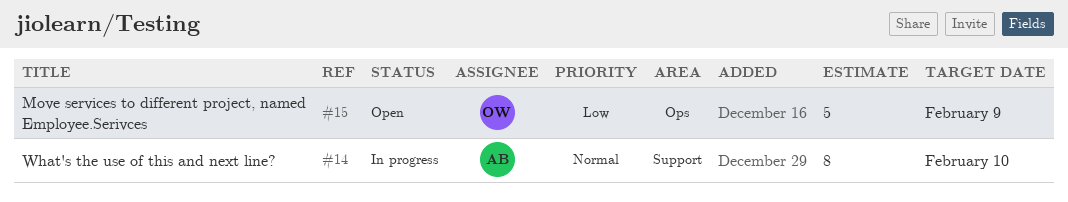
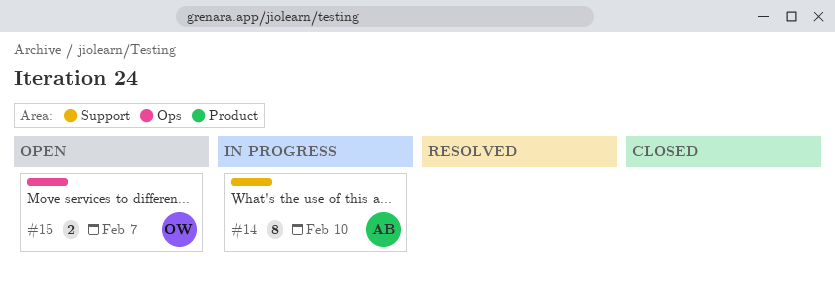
#15, estimate: 5 -> 2
#15, due: Feb 9 -> Feb 7

